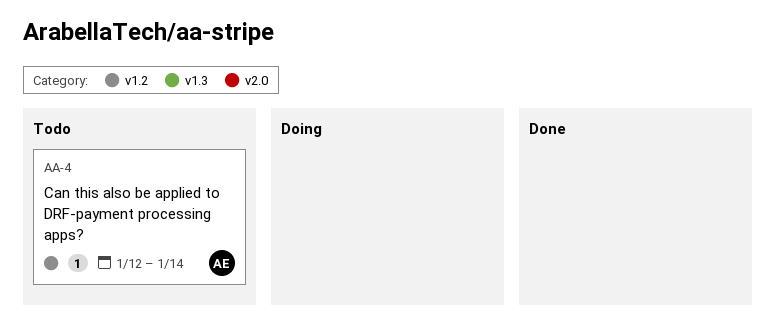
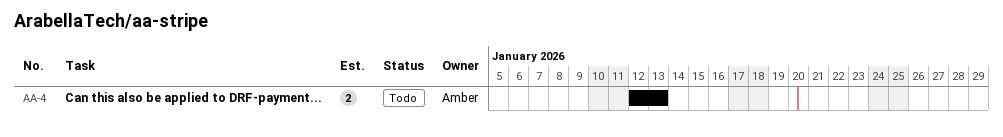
AA-4, estimate: 1 -> 2
AA-4, due: Jan 14 -> Jan 13

